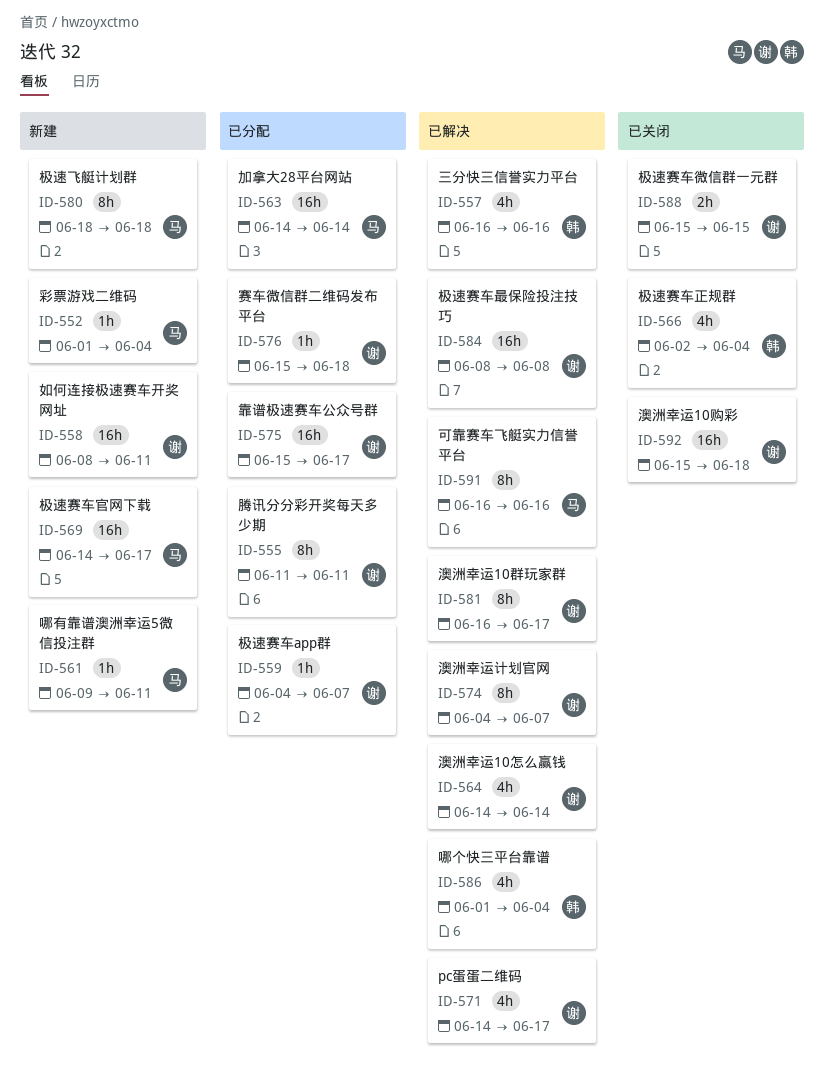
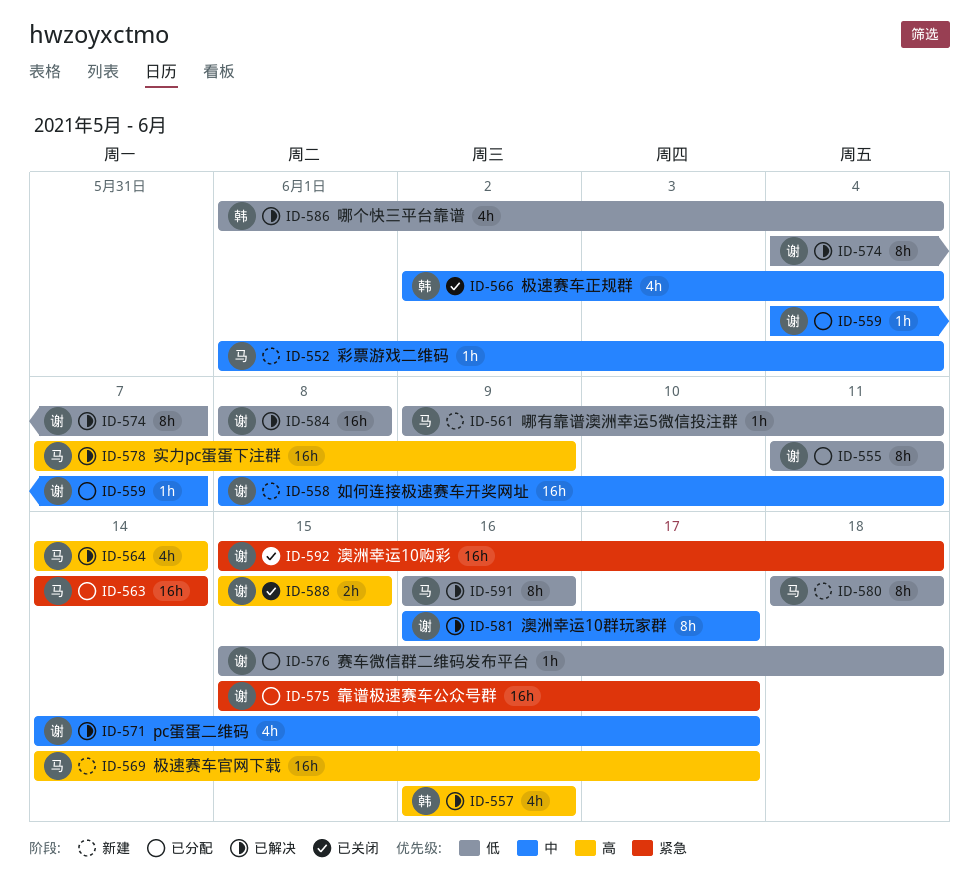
ID-564, owner: 谢 -> 马
ID-578: none -> present

